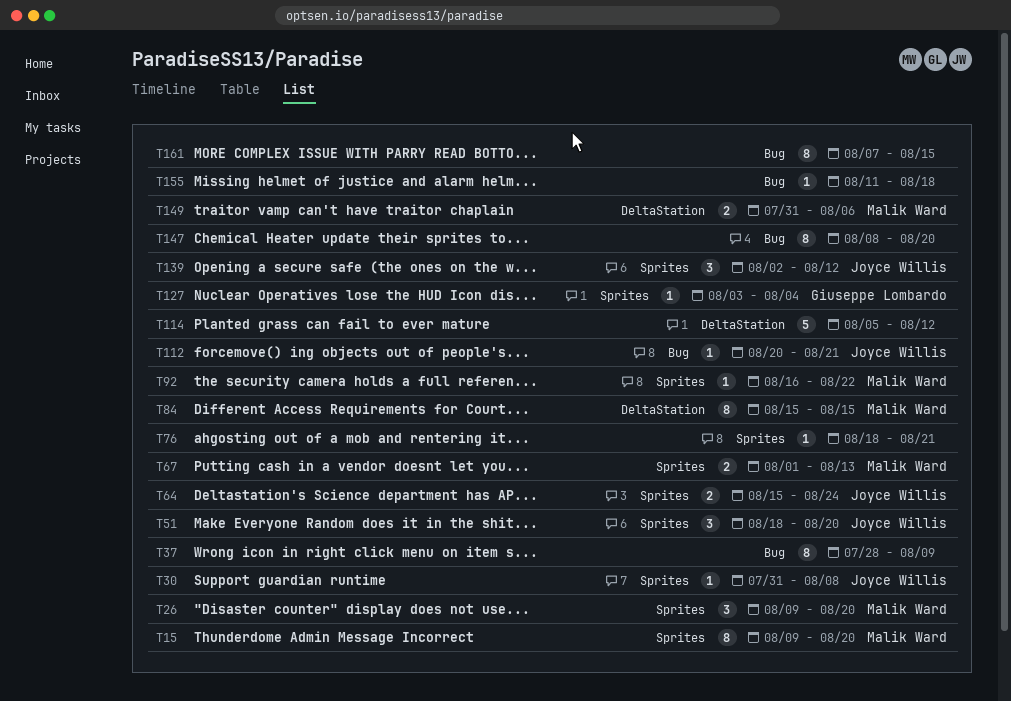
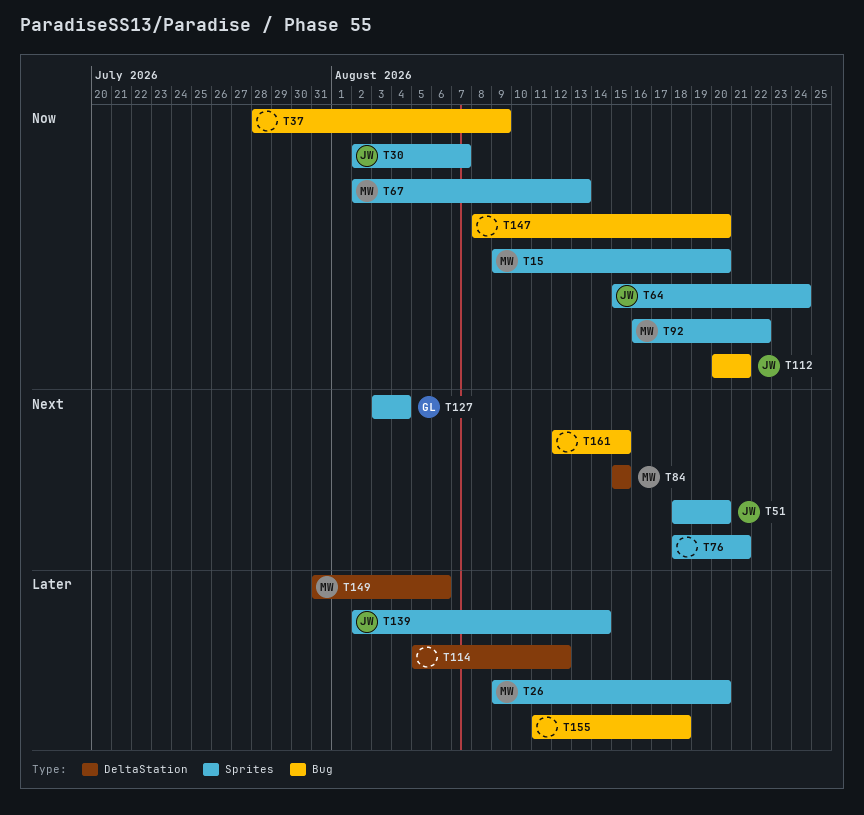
T30, start: Jul 31 -> Aug 2
T30, due: Aug 8 -> Aug 7
T67, start: Aug 1 -> Aug 2
T139, due: Aug 12 -> Aug 14
T161, start: Aug 7 -> Aug 12

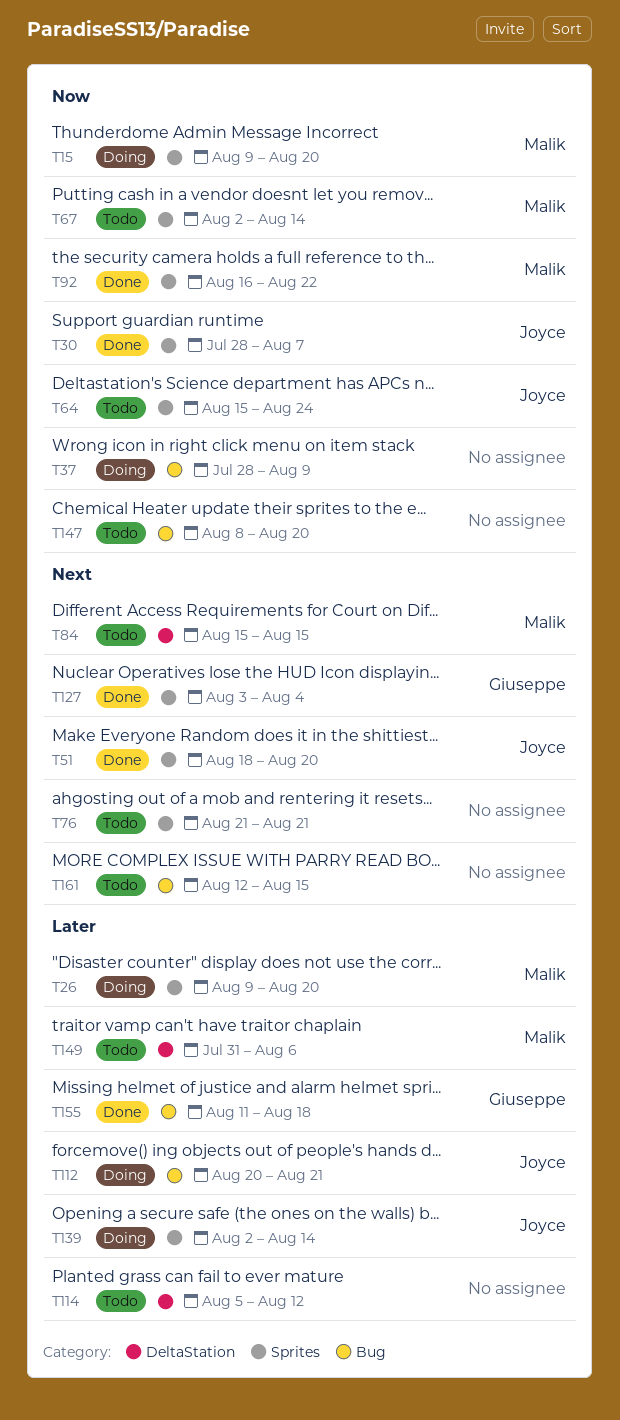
T30, start: Aug 2 -> Jul 28
T67, due: Aug 13 -> Aug 14
T76, start: Aug 18 -> Aug 21
T112, priority: Now -> Later
T155, owner: none -> Giuseppe

